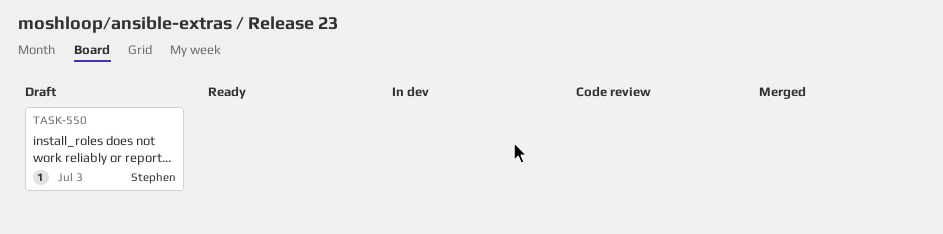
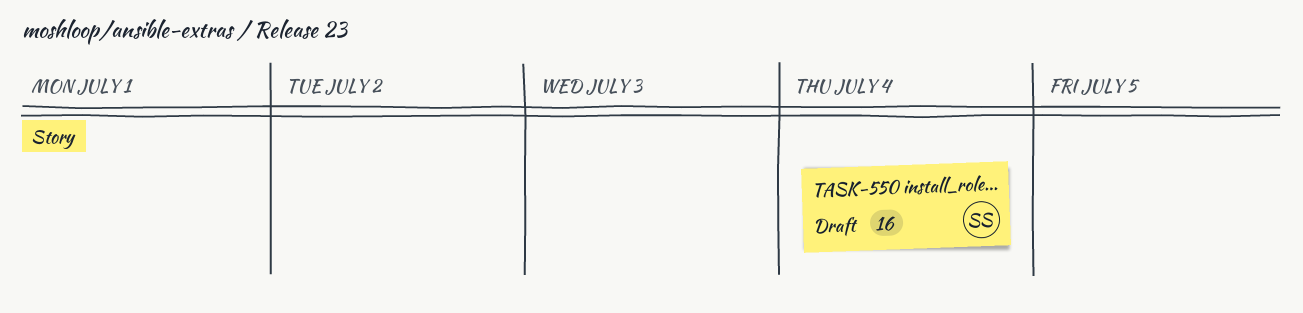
TASK-550, estimate: 1 -> 16
TASK-550, due: Jul 3 -> Jul 4

